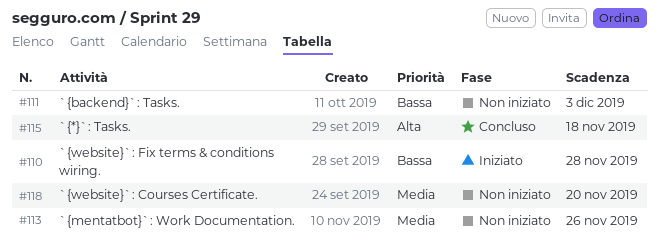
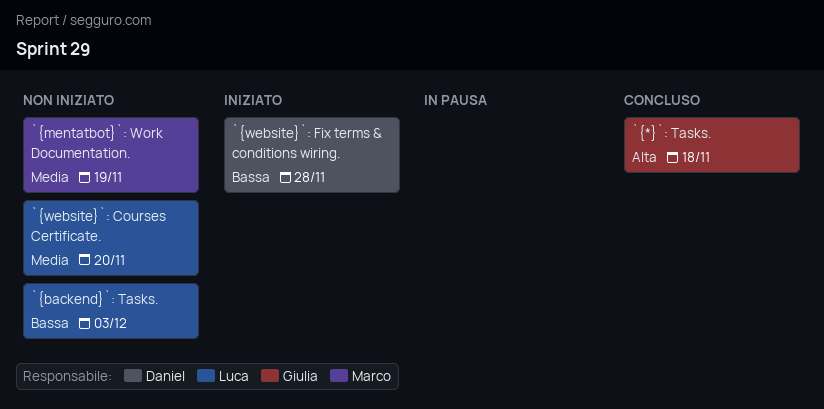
`{mentatbot}`: Work Documentation., due: Nov 26 -> Nov 19

